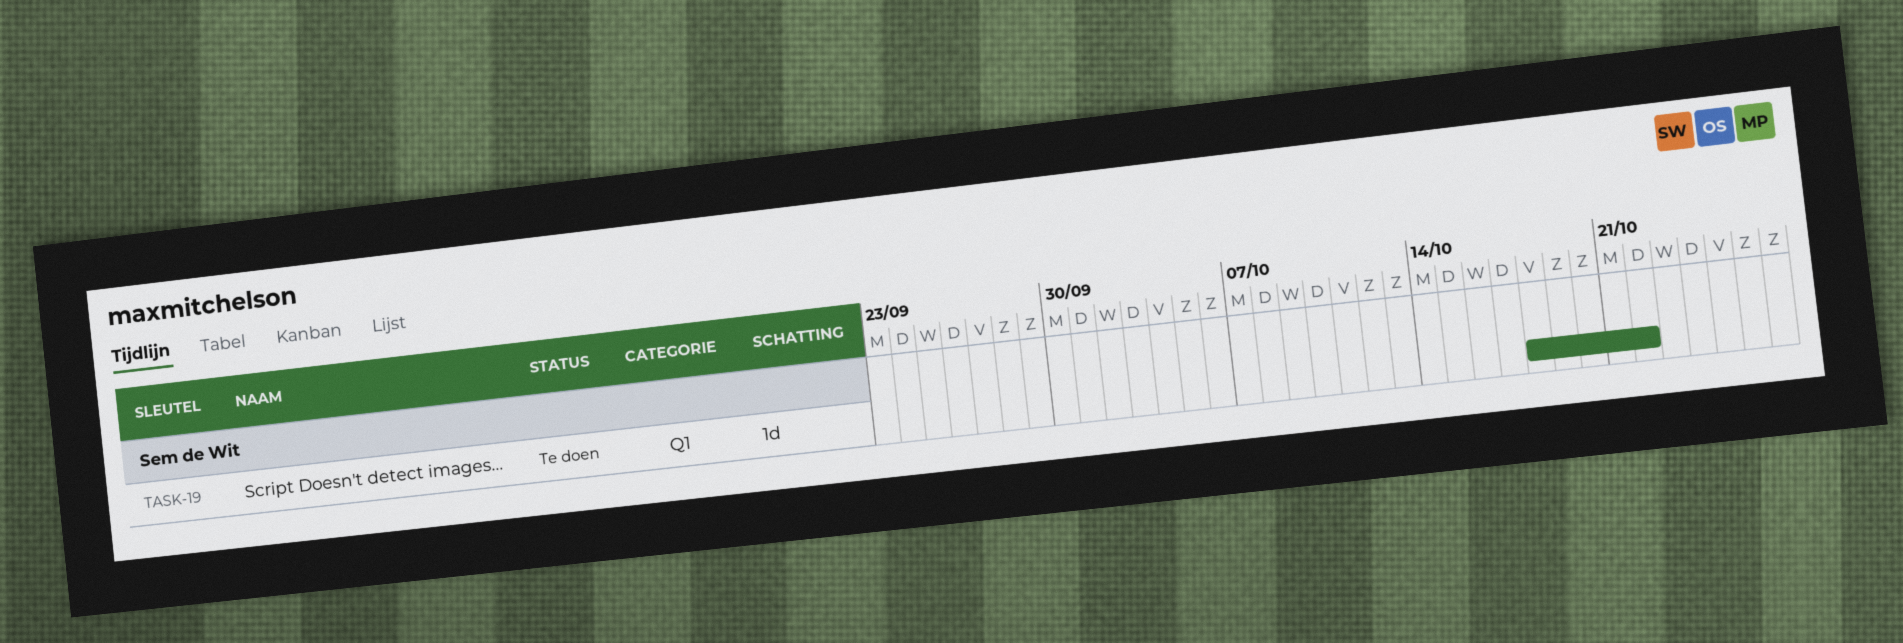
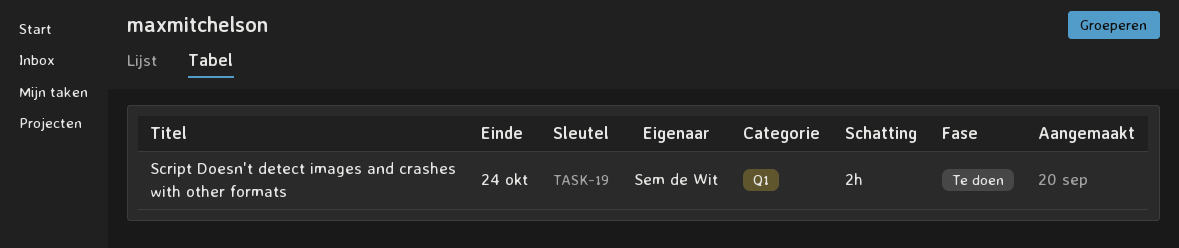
TASK-19, estimate: 1d -> 2h
TASK-19, due: Oct 22 -> Oct 24

